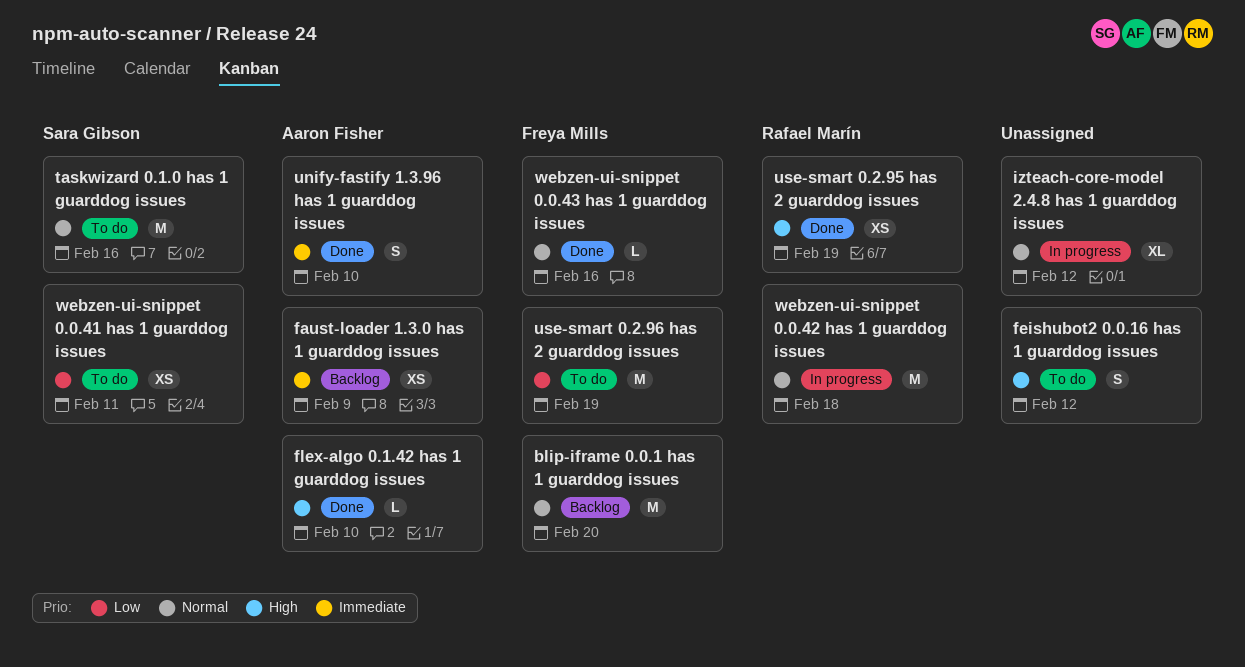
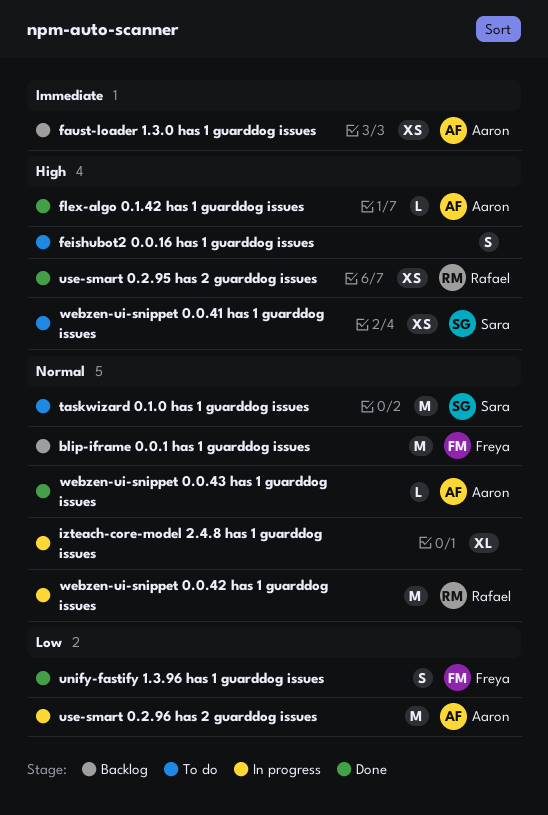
unify-fastify 1.3.96 has 1 guarddog issues, owner: Aaron Fisher -> Freya Mills
unify-fastify 1.3.96 has 1 guarddog issues, priority: Immediate -> Low
use-smart 0.2.96 has 2 guarddog issues, status: To do -> In progress
use-smart 0.2.96 has 2 guarddog issues, owner: Freya Mills -> Aaron Fisher
webzen-ui-snippet 0.0.41 has 1 guarddog issues, priority: Low -> High
webzen-ui-snippet 0.0.43 has 1 guarddog issues, owner: Freya Mills -> Aaron Fisher

